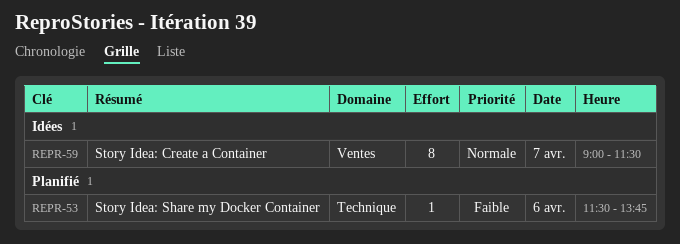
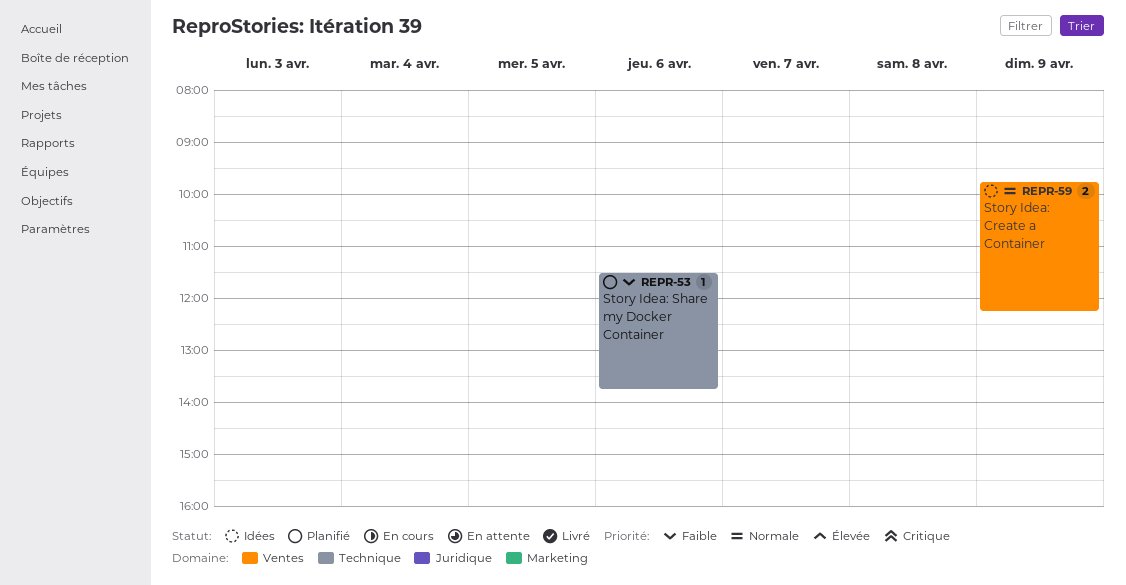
REPR-59, estimate: 8 -> 2
REPR-59, day: Apr 7 -> Apr 9
REPR-59, begins: 09:00 -> 09:45
REPR-59, ends: 11:30 -> 12:15

